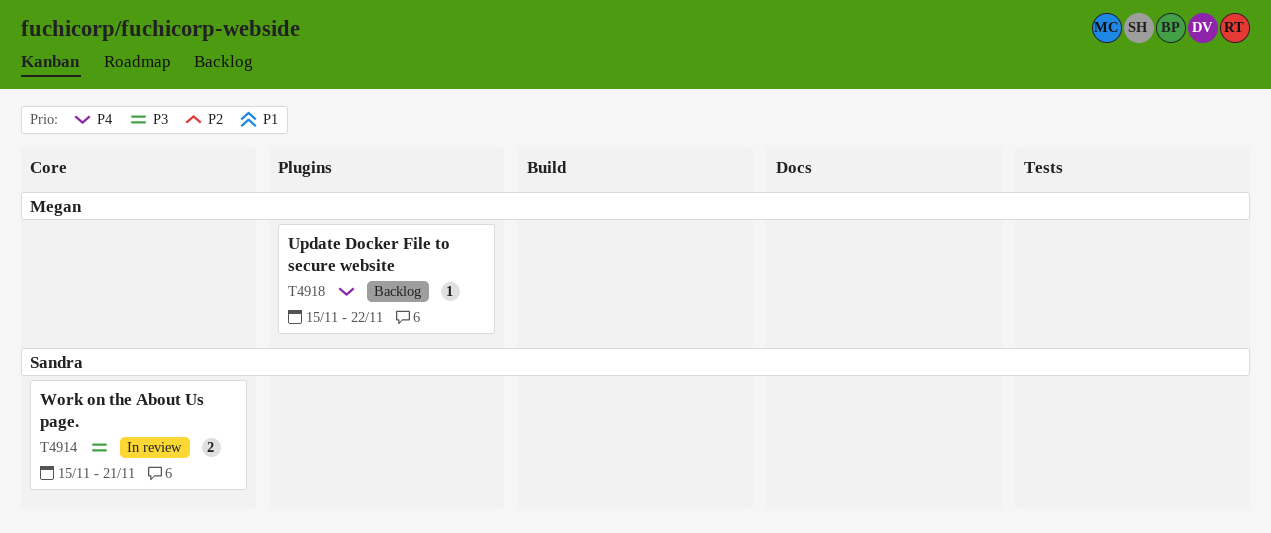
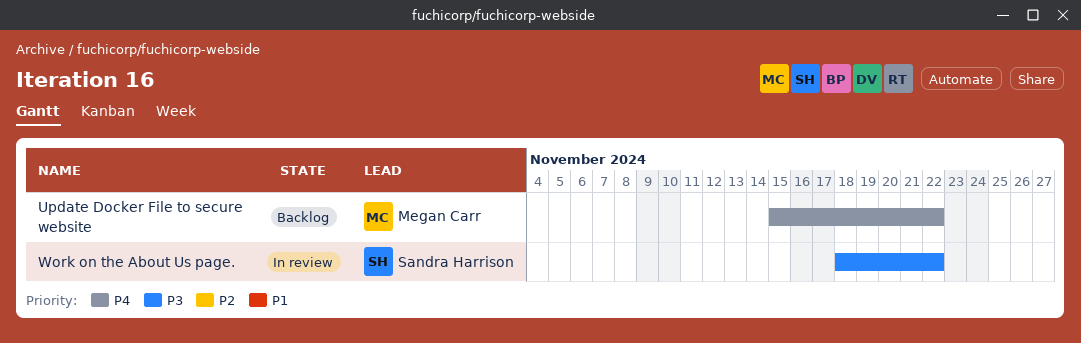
Work on the About Us page., start: Nov 15 -> Nov 18
Work on the About Us page., due: Nov 21 -> Nov 22

